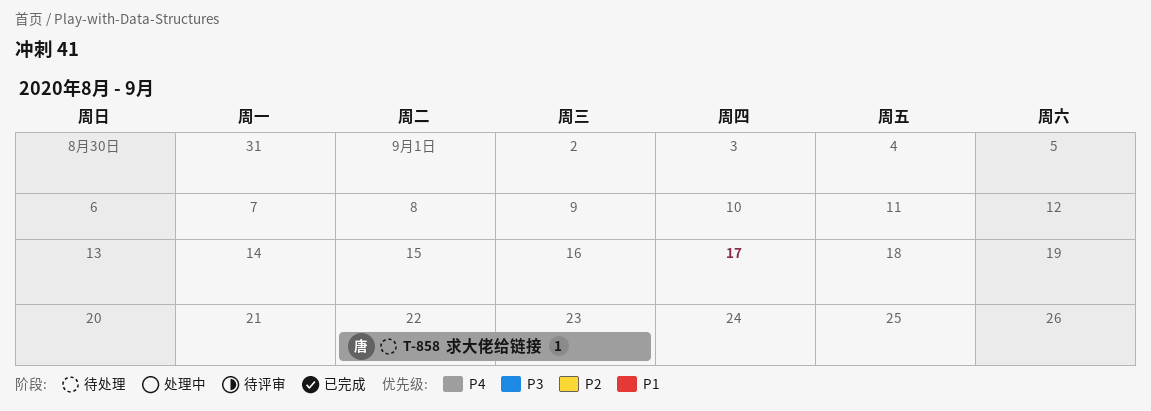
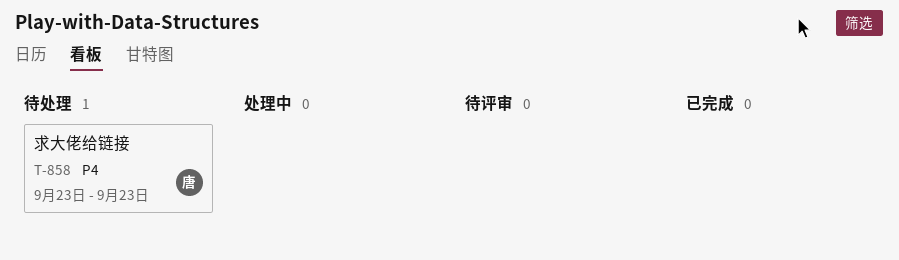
T-858, start: Sep 22 -> Sep 23

